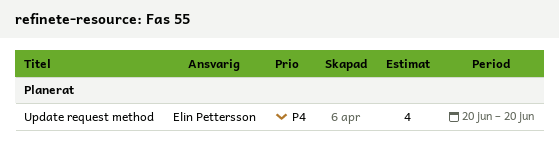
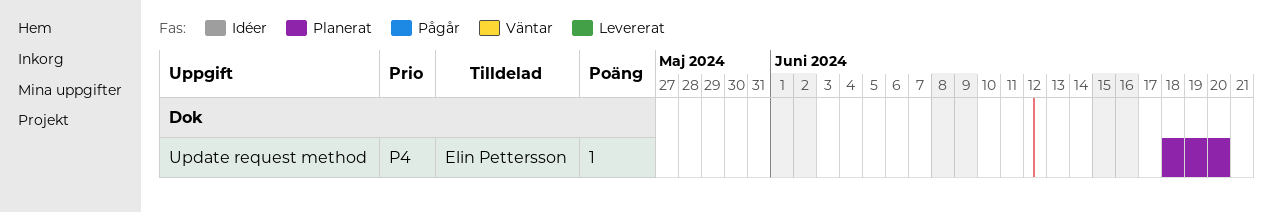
Update request method, estimate: 4 -> 1
Update request method, start: Jun 20 -> Jun 18

